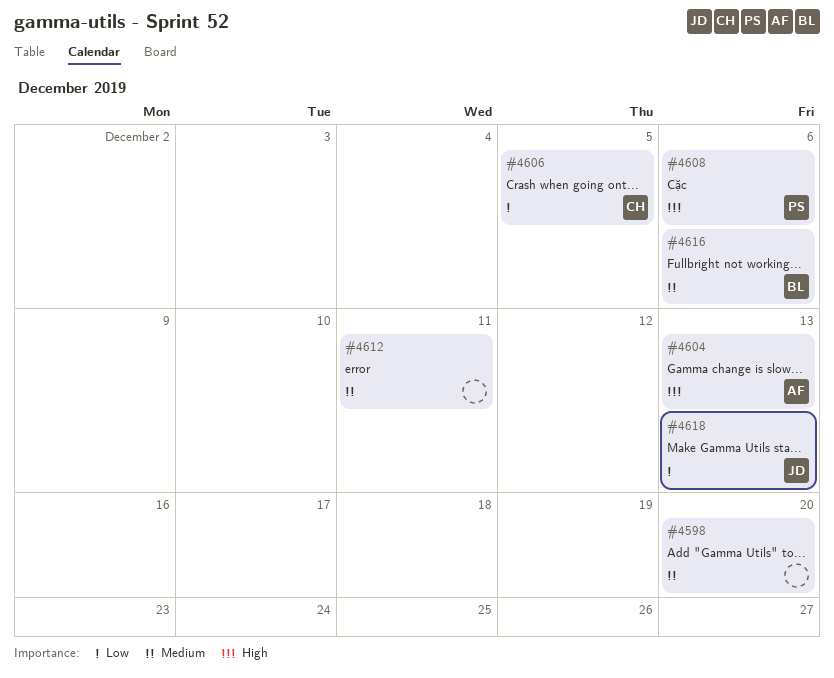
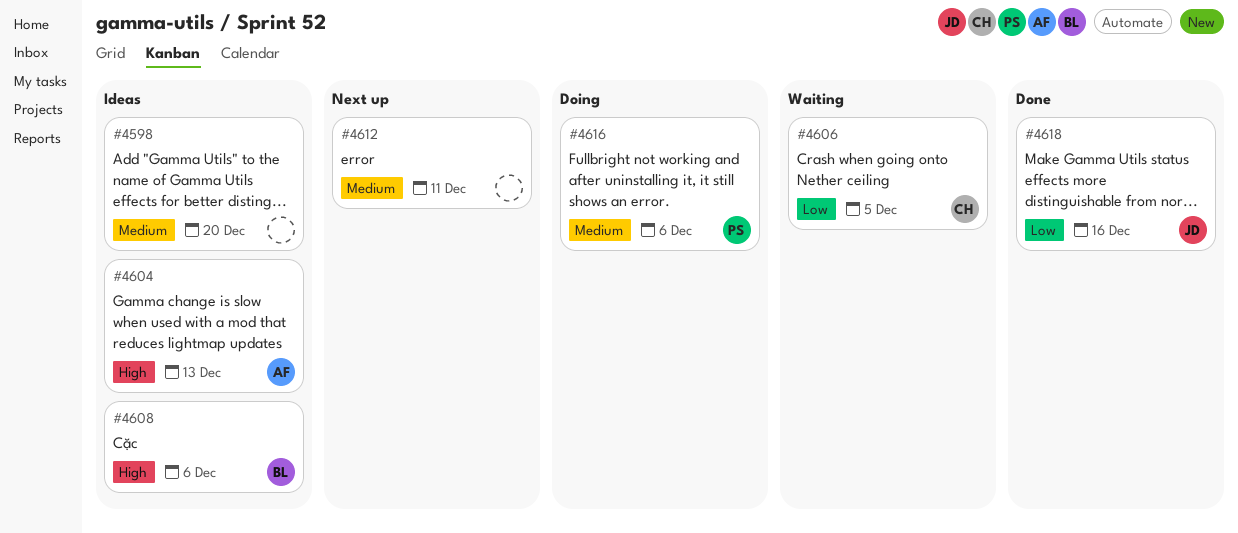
#4608, owner: PS -> BL
#4616, owner: BL -> PS
#4618, due: Dec 13 -> Dec 16

